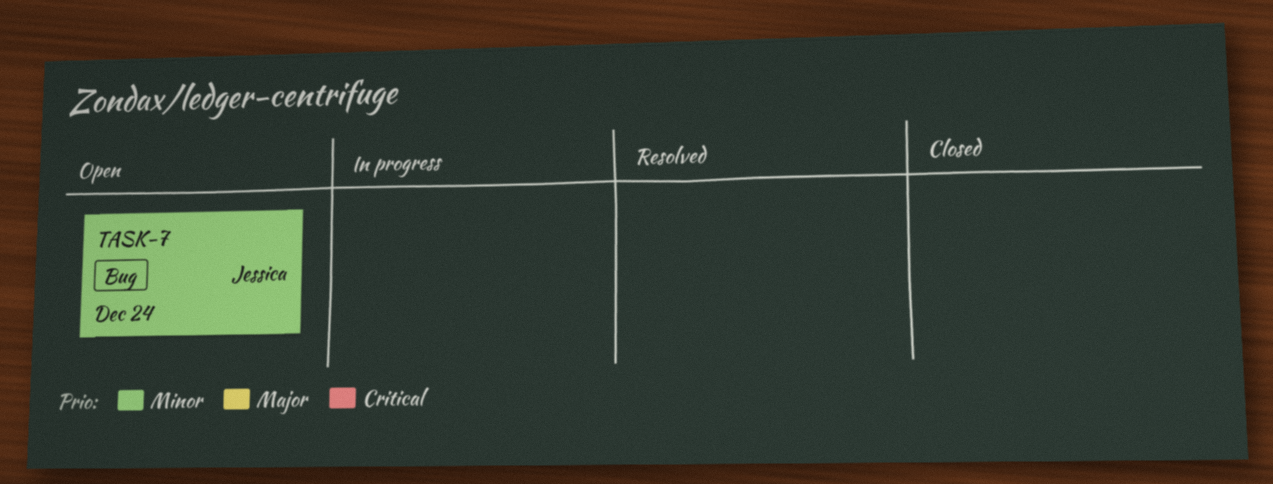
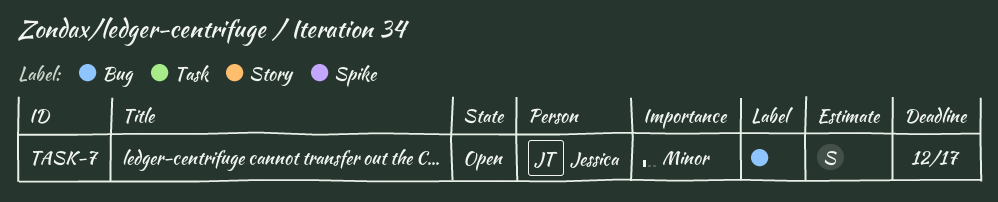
TASK-7, due: Dec 24 -> Dec 17

